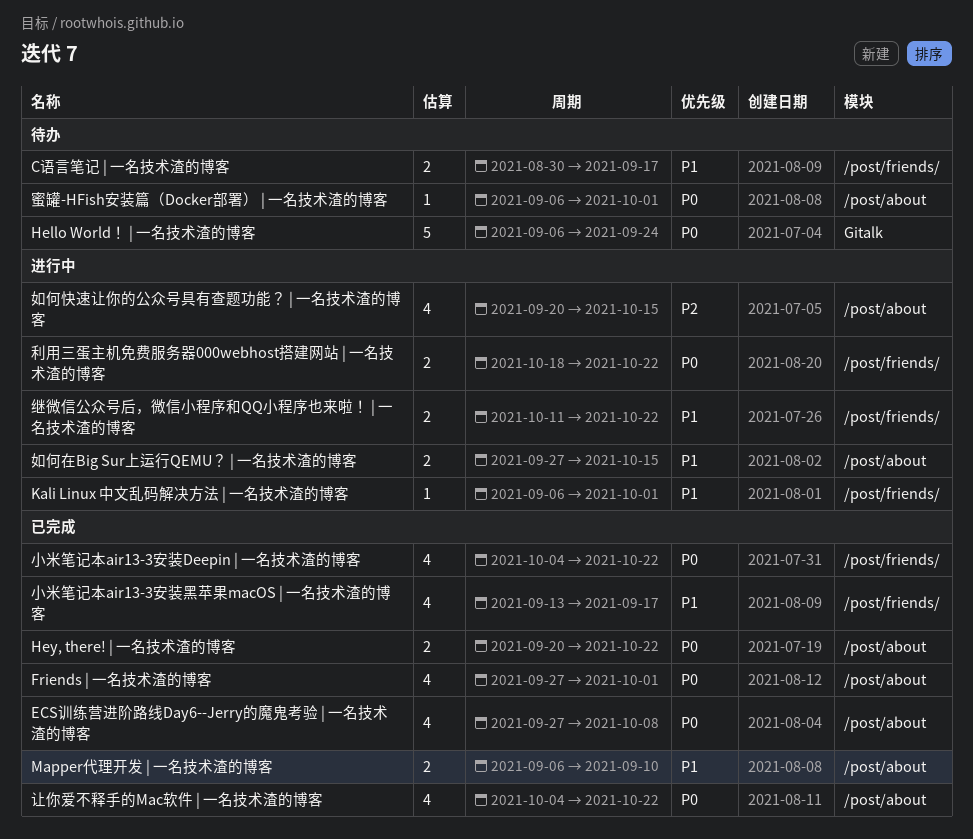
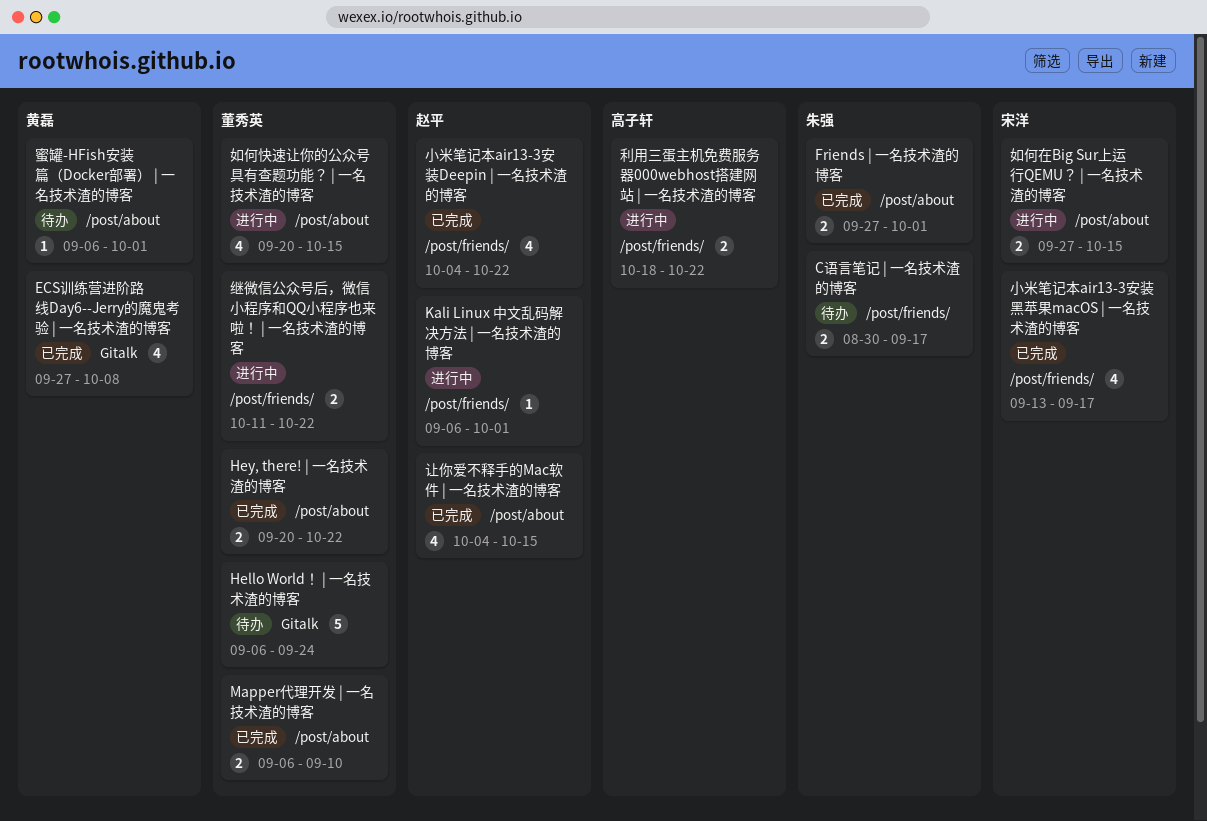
ECS训练营进阶路线Day6--Jerry的魔鬼考验 | 一名技术渣的博客, label: /post/about -> Gitalk
Friends | 一名技术渣的博客, estimate: 4 -> 2
让你爱不释手的Mac软件 | 一名技术渣的博客, due: Oct 22 -> Oct 15

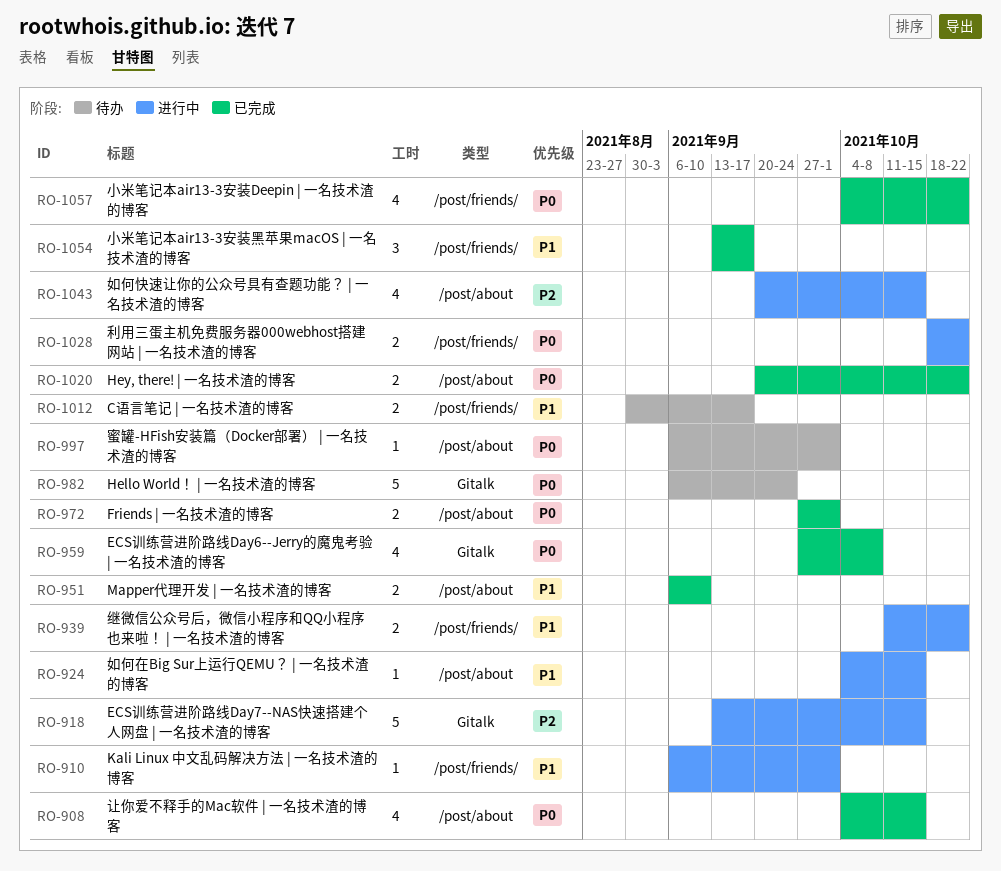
ECS训练营进阶路线Day7--NAS快速搭建个人网盘 | 一名技术渣的博客: none -> present
如何在Big Sur上运行QEMU？ | 一名技术渣的博客, estimate: 2 -> 1
如何在Big Sur上运行QEMU？ | 一名技术渣的博客, start: Sep 27 -> Oct 4
小米笔记本air13-3安装黑苹果macOS | 一名技术渣的博客, estimate: 4 -> 3

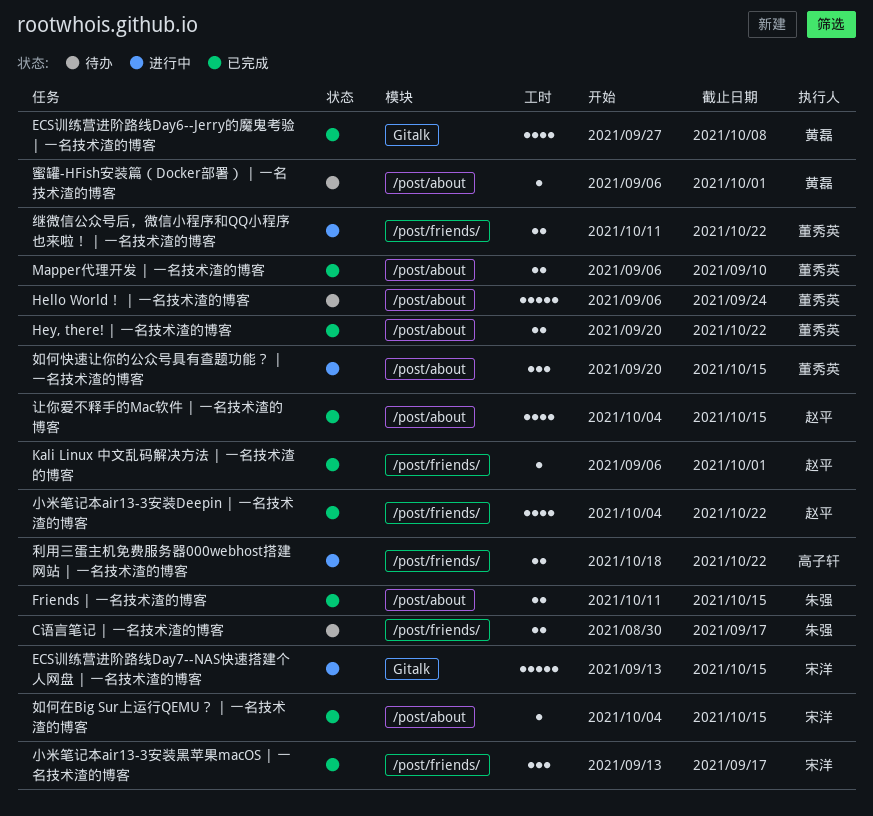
Friends | 一名技术渣的博客, start: Sep 27 -> Oct 11
Friends | 一名技术渣的博客, due: Oct 1 -> Oct 15
Hello World！ | 一名技术渣的博客, label: Gitalk -> /post/about
Kali Linux 中文乱码解决方法 | 一名技术渣的博客, status: 进行中 -> 已完成
如何在Big Sur上运行QEMU？ | 一名技术渣的博客, status: 进行中 -> 已完成
如何快速让你的公众号具有查题功能？ | 一名技术渣的博客, estimate: 4 -> 3

